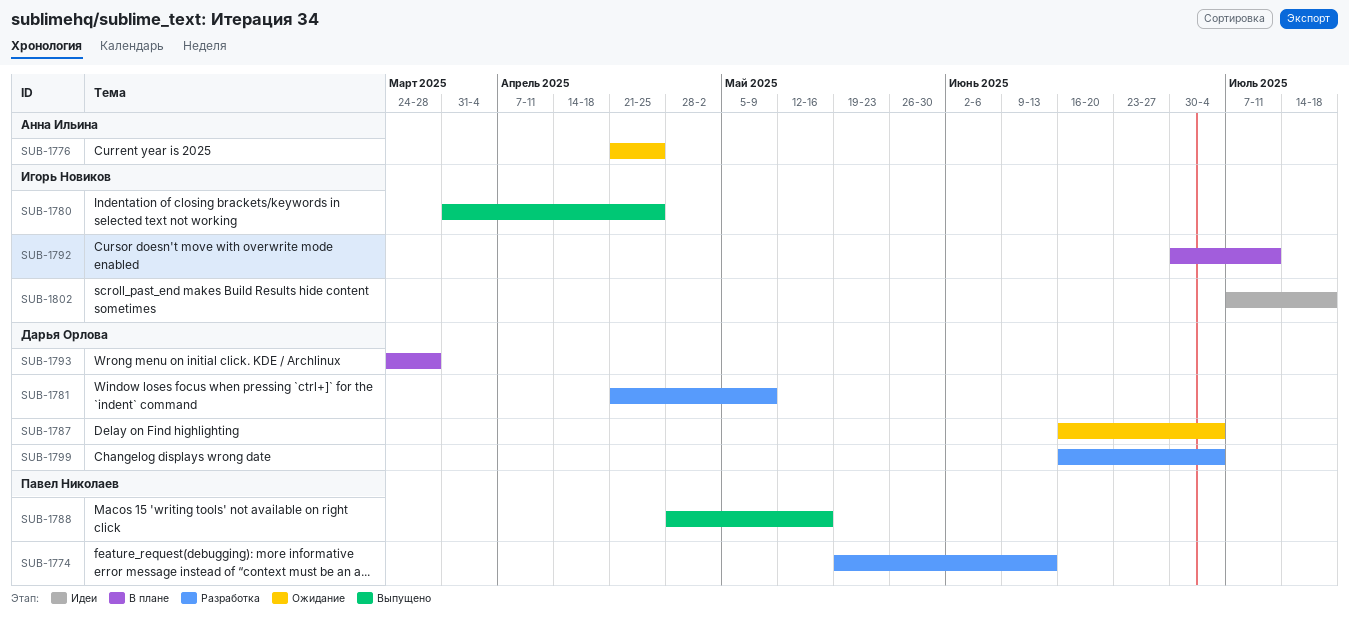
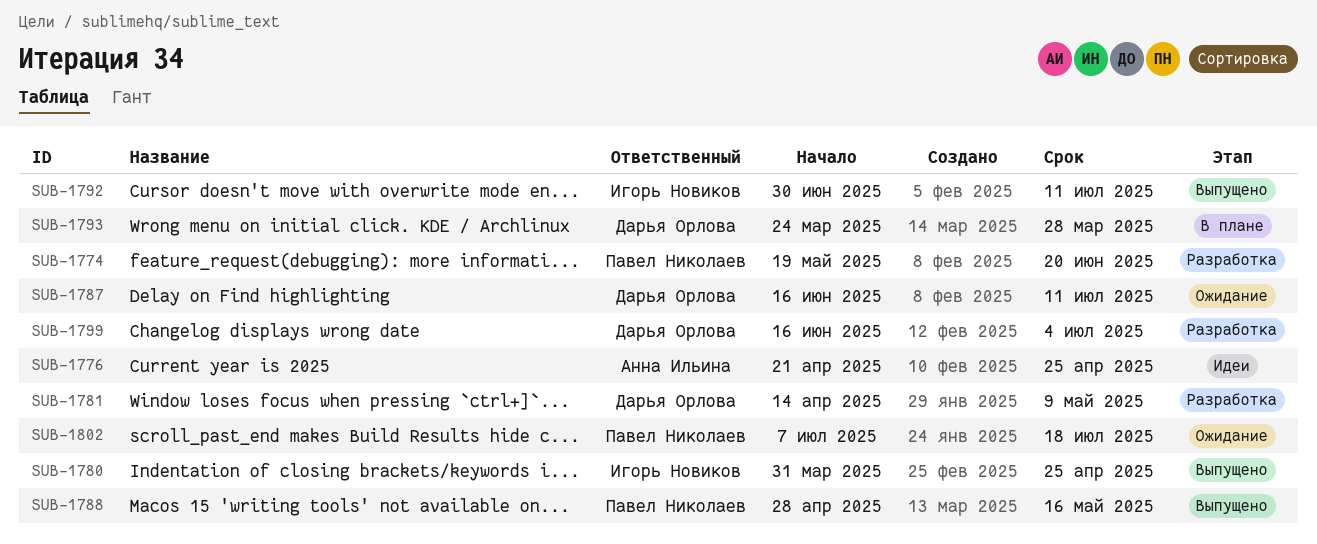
SUB-1774, due: Jun 13 -> Jun 20
SUB-1776, status: Ожидание -> Идеи
SUB-1781, start: Apr 21 -> Apr 14
SUB-1787, due: Jul 4 -> Jul 11
SUB-1792, status: В плане -> Выпущено
SUB-1802, status: Идеи -> Ожидание
SUB-1802, owner: Игорь Новиков -> Павел Николаев

